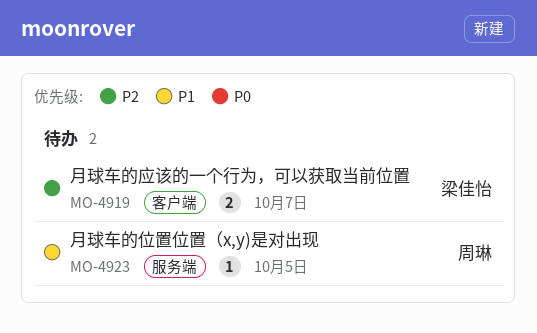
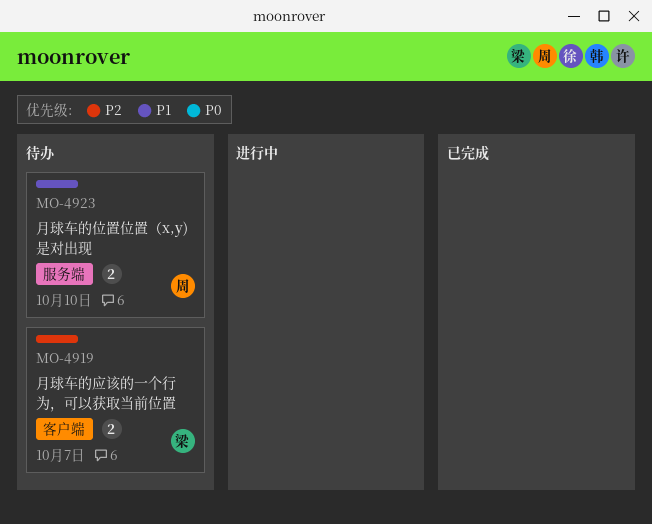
MO-4923, estimate: 1 -> 2
MO-4923, due: Oct 5 -> Oct 10

